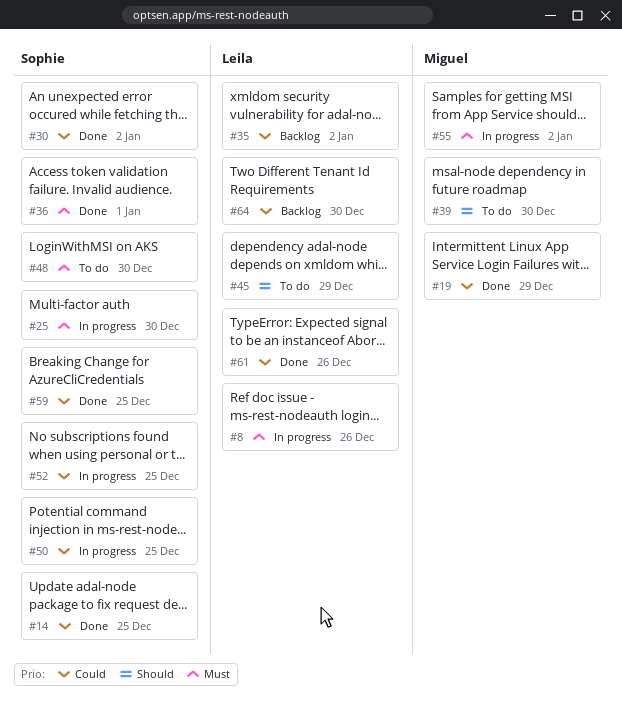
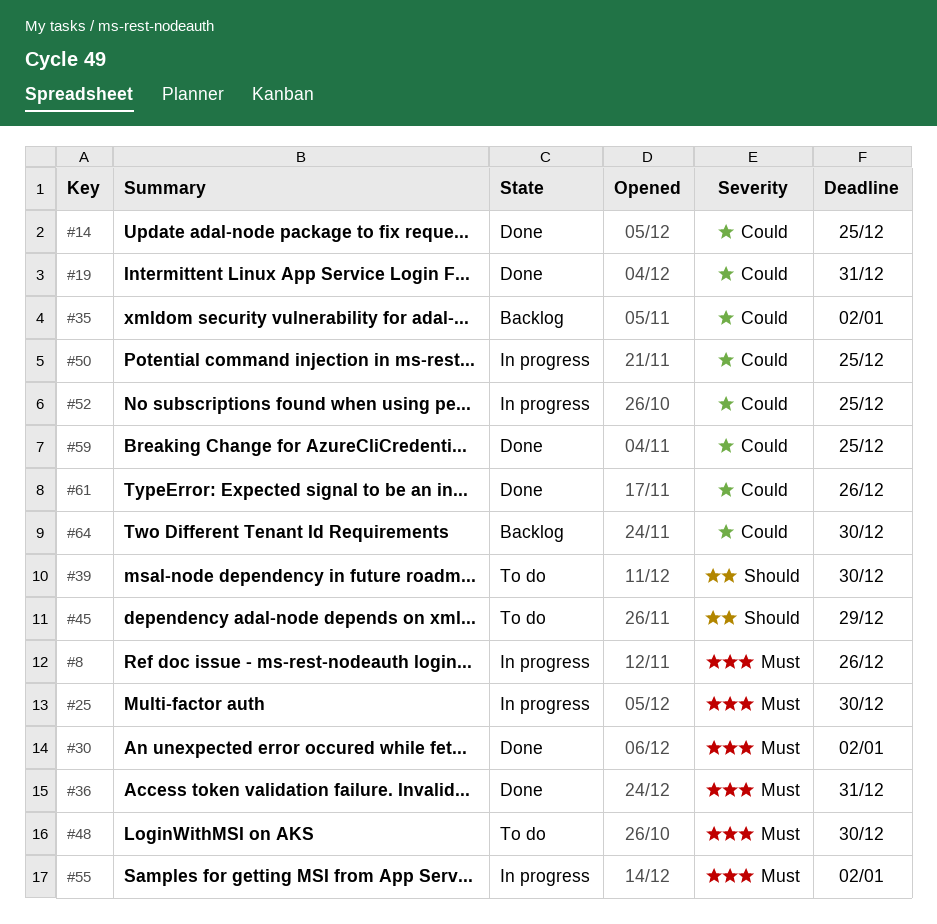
#19, due: Dec 29 -> Dec 31
#30, priority: Could -> Must
#36, due: Jan 1 -> Dec 31

